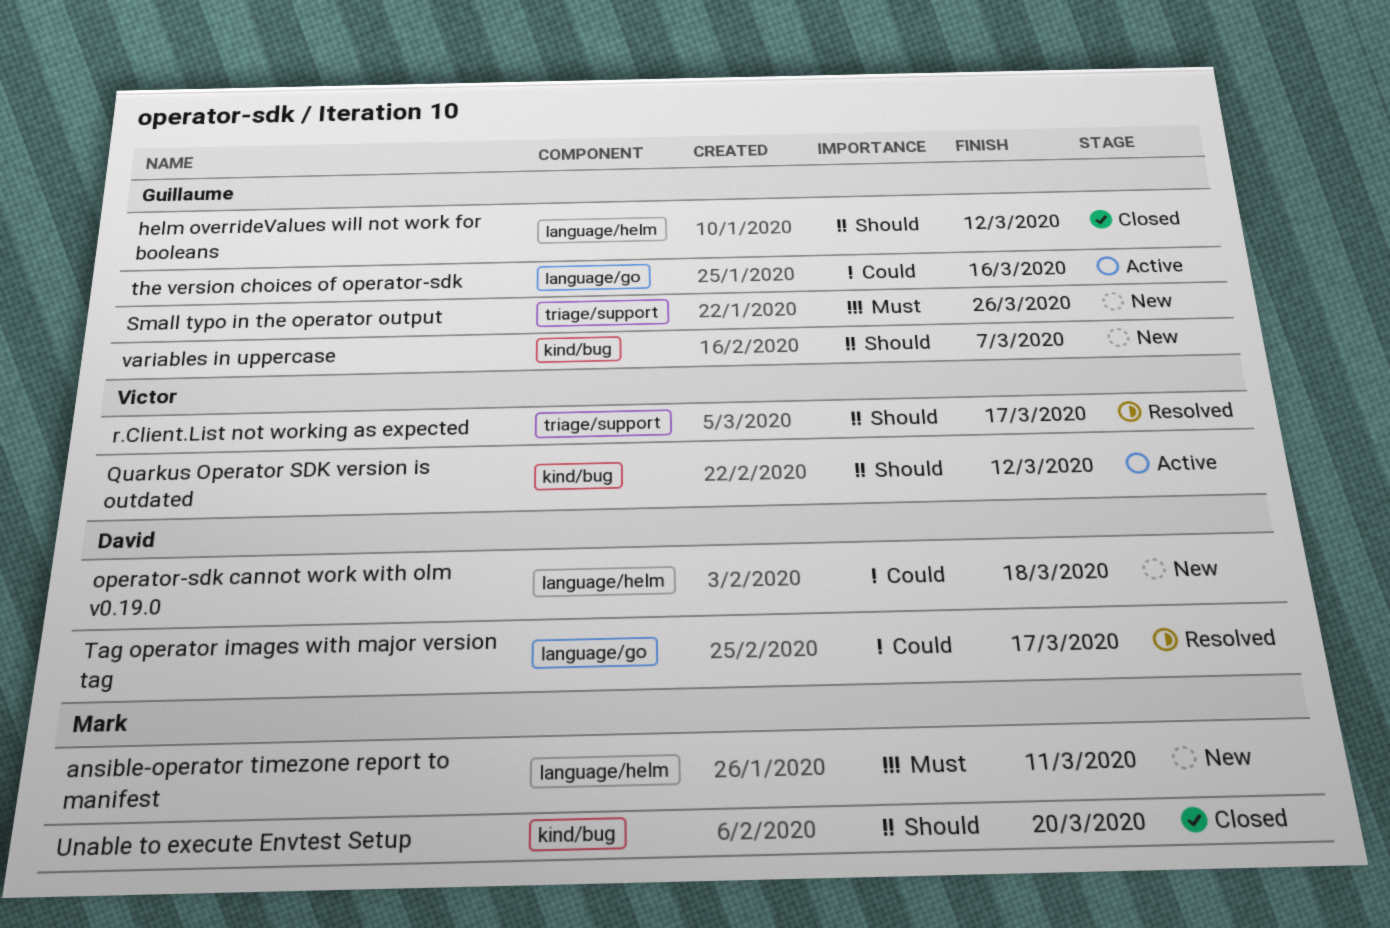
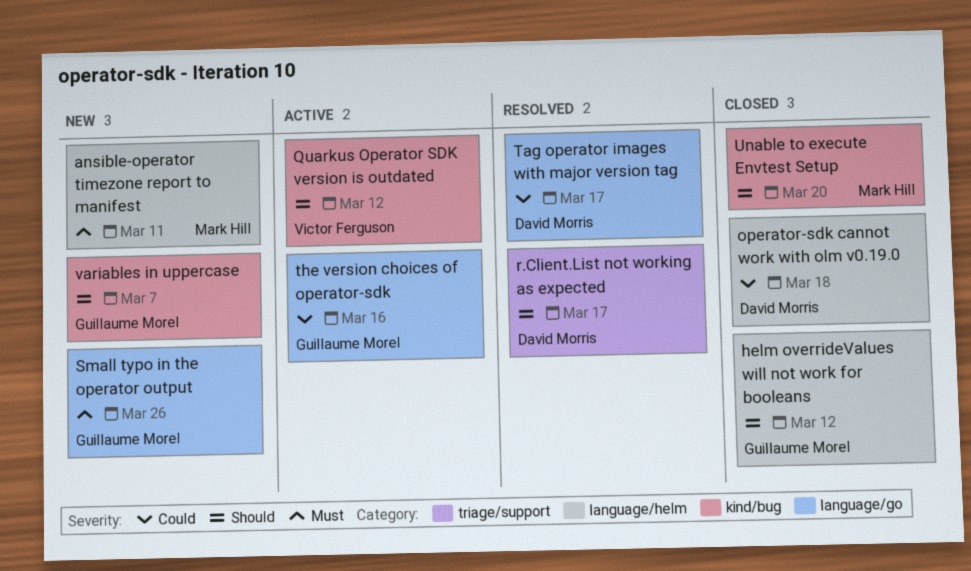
operator-sdk cannot work with olm v0.19.0, status: New -> Closed
r.Client.List not working as expected, owner: Victor Ferguson -> David Morris
Small typo in the operator output, label: triage/support -> language/go

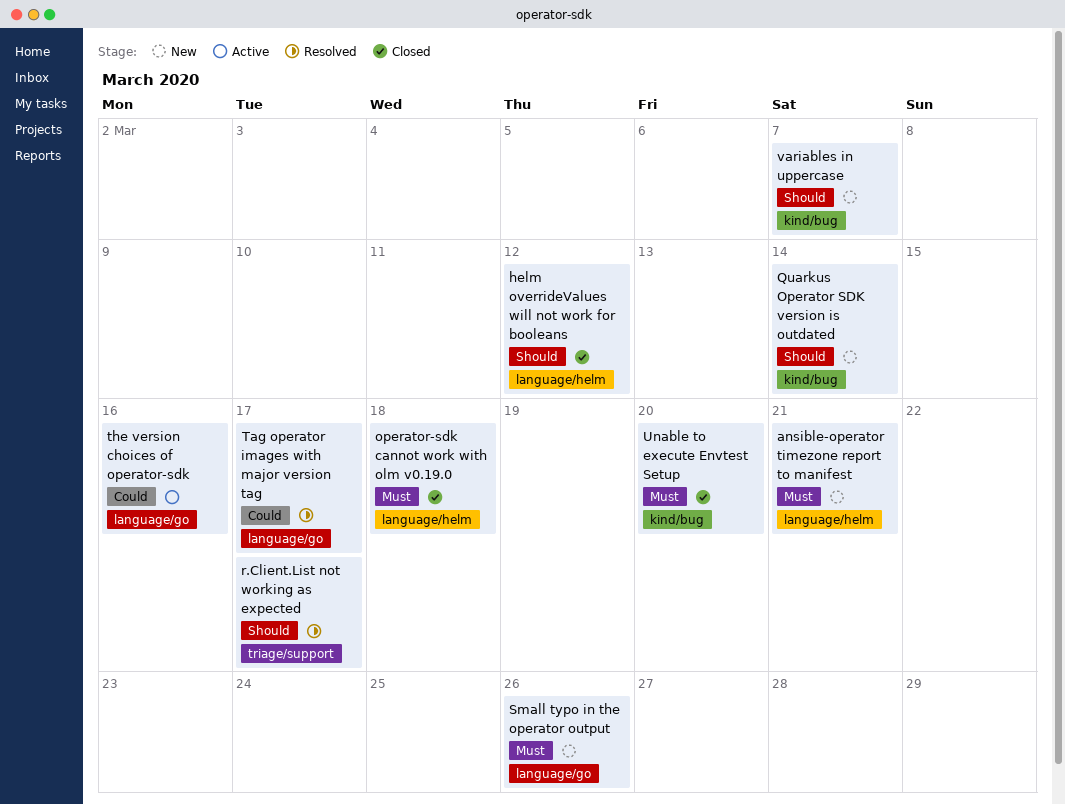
ansible-operator timezone report to manifest, due: Mar 11 -> Mar 21
operator-sdk cannot work with olm v0.19.0, priority: Could -> Must
Quarkus Operator SDK version is outdated, status: Active -> New
Quarkus Operator SDK version is outdated, due: Mar 12 -> Mar 14
Unable to execute Envtest Setup, priority: Should -> Must

